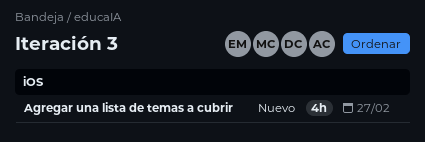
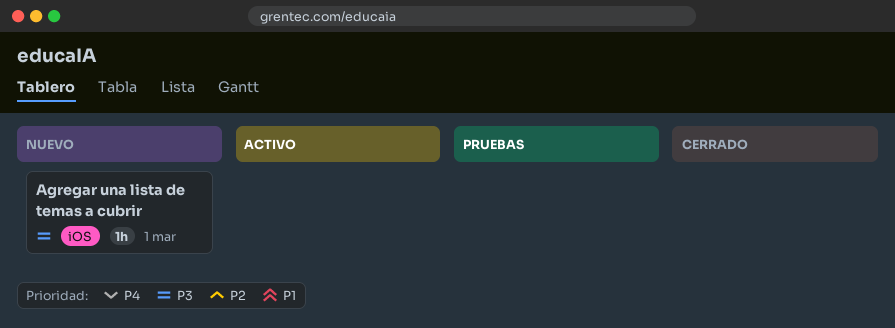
Agregar una lista de temas a cubrir, estimate: 4h -> 1h
Agregar una lista de temas a cubrir, due: Feb 27 -> Mar 1

